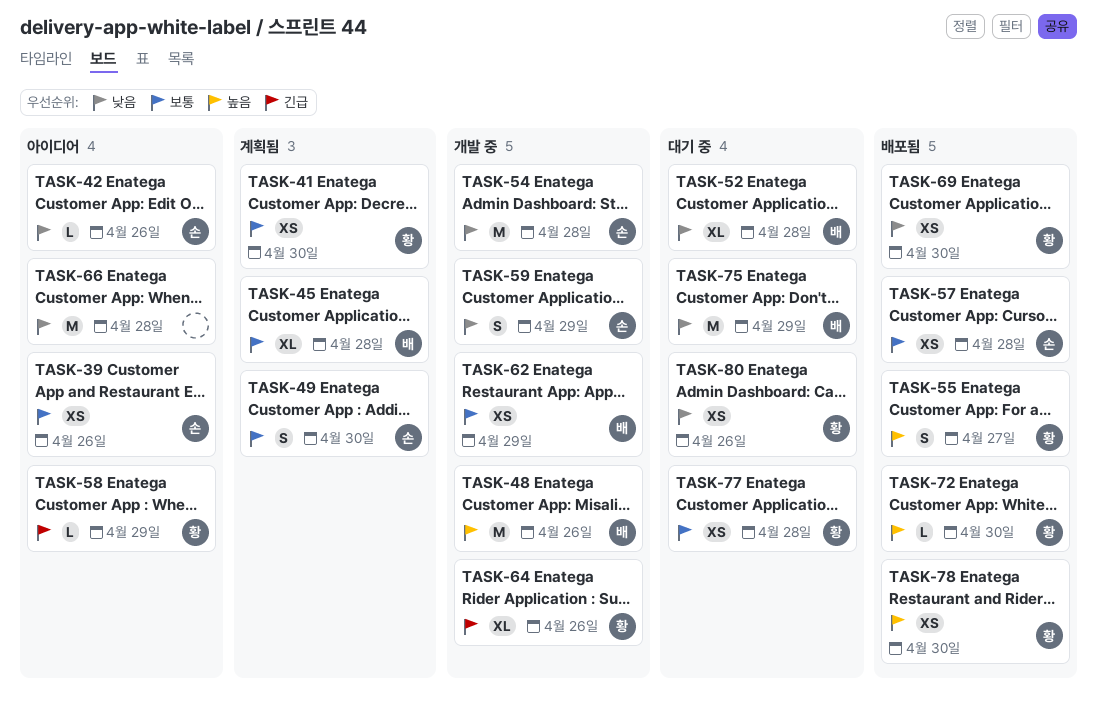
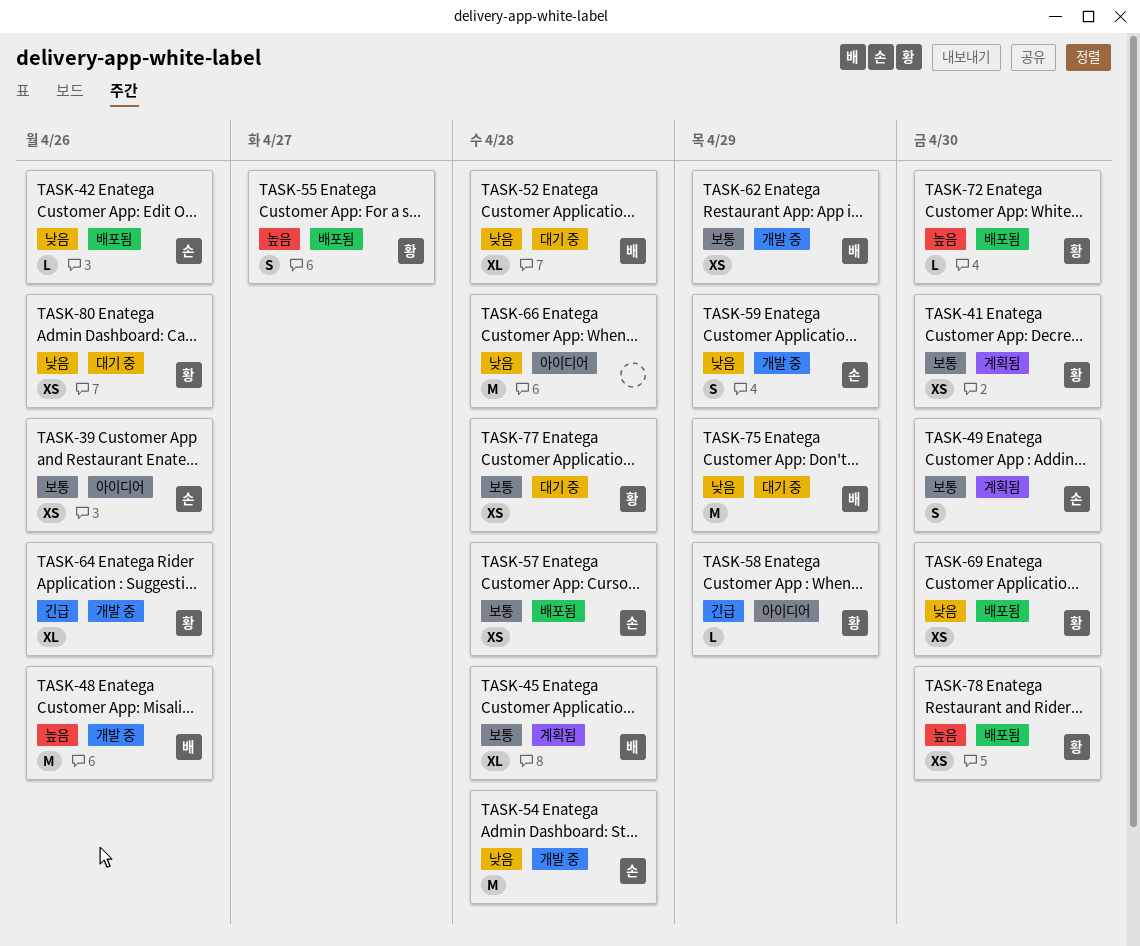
TASK-42, status: 아이디어 -> 배포됨

